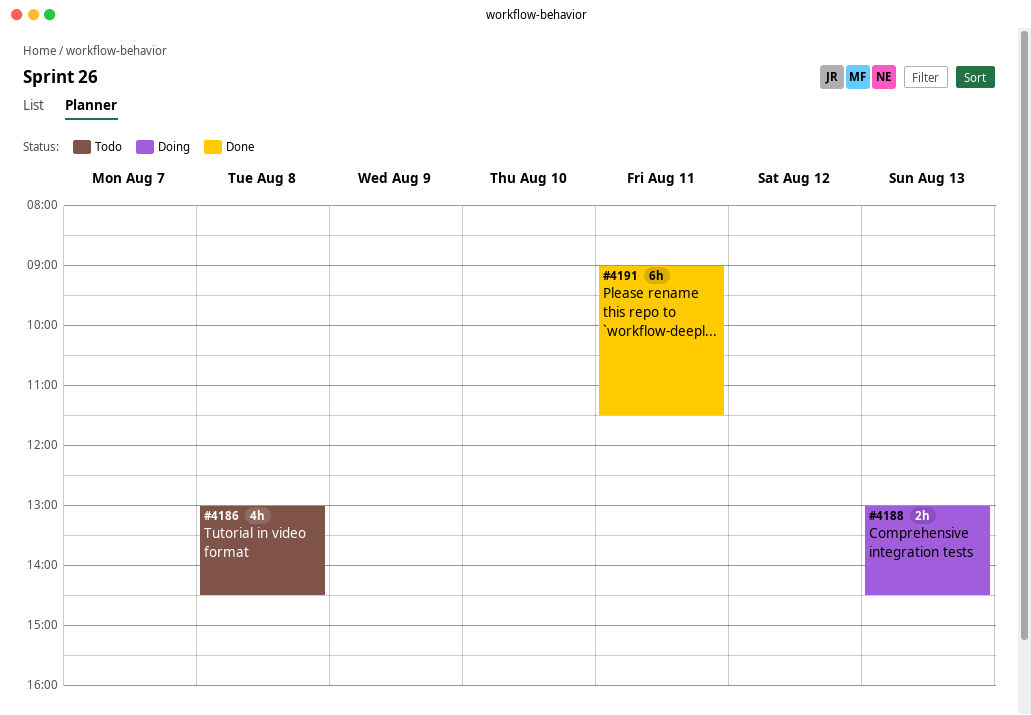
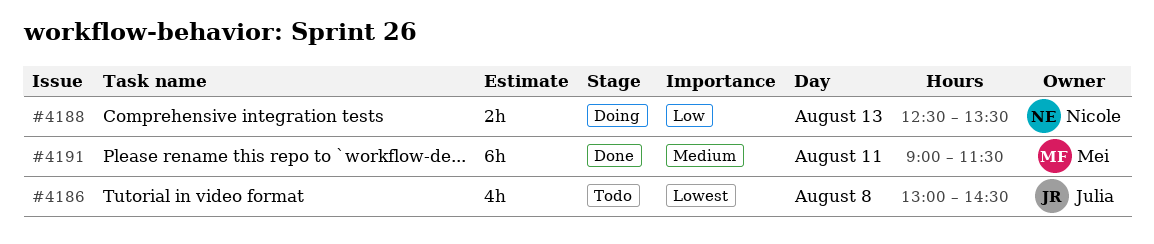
#4188, begins: 13:00 -> 12:30
#4188, ends: 14:30 -> 13:30

